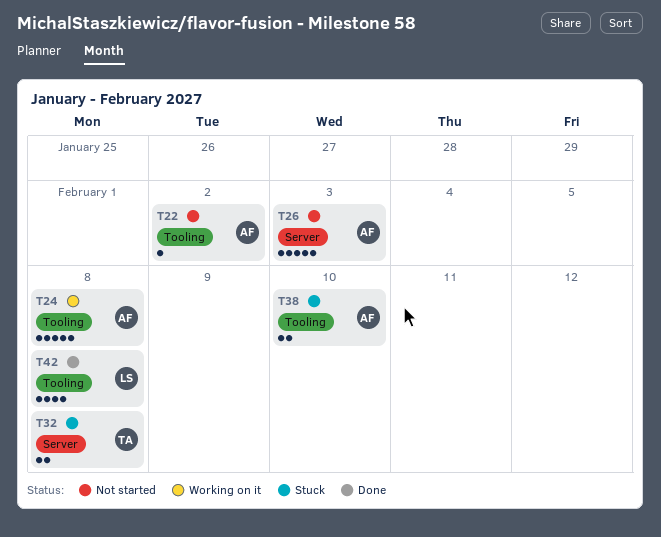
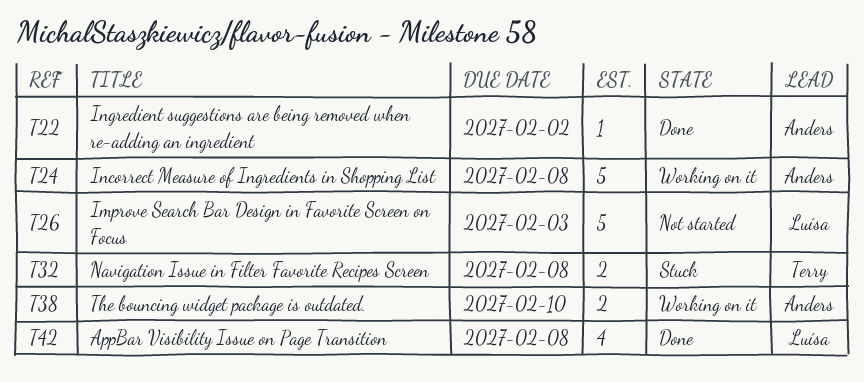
T22, status: Not started -> Done
T26, owner: Anders -> Luísa
T38, status: Stuck -> Working on it

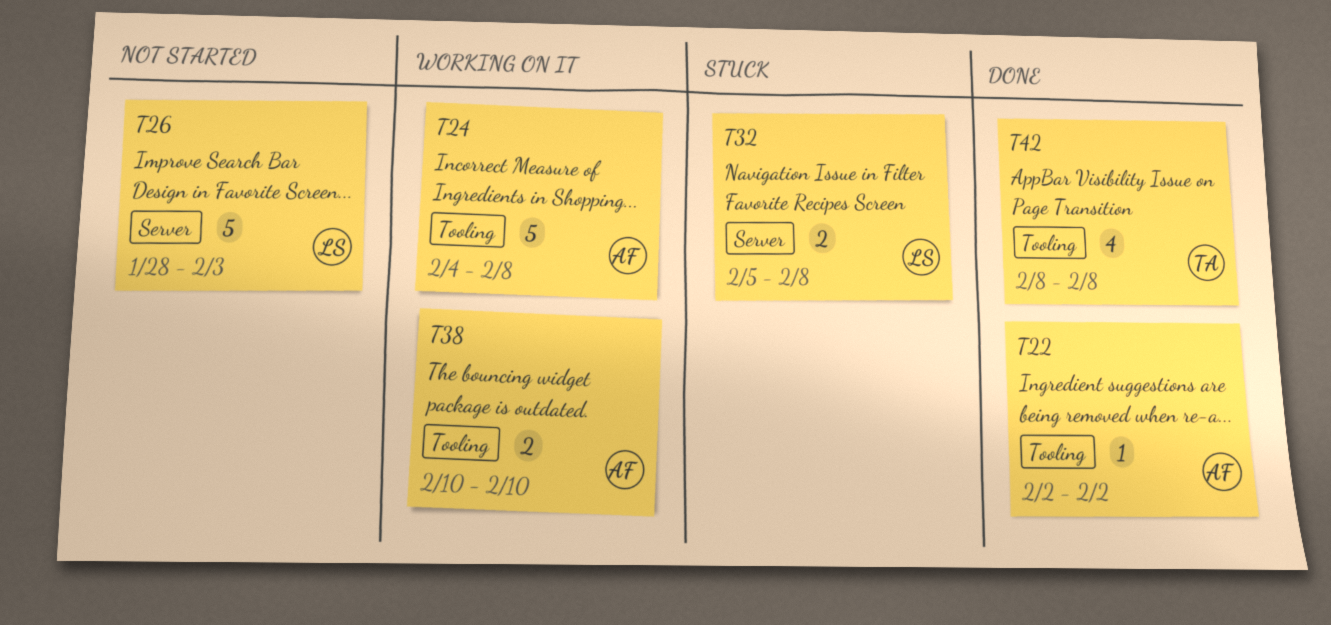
T32, owner: Terry -> Luísa
T42, owner: Luísa -> Terry

